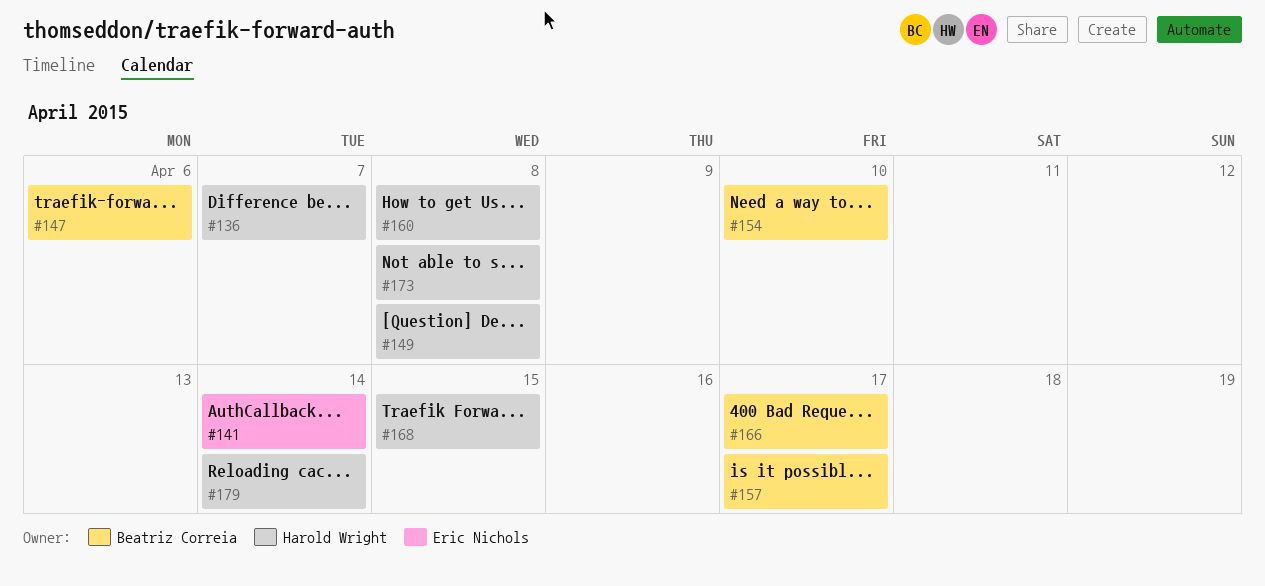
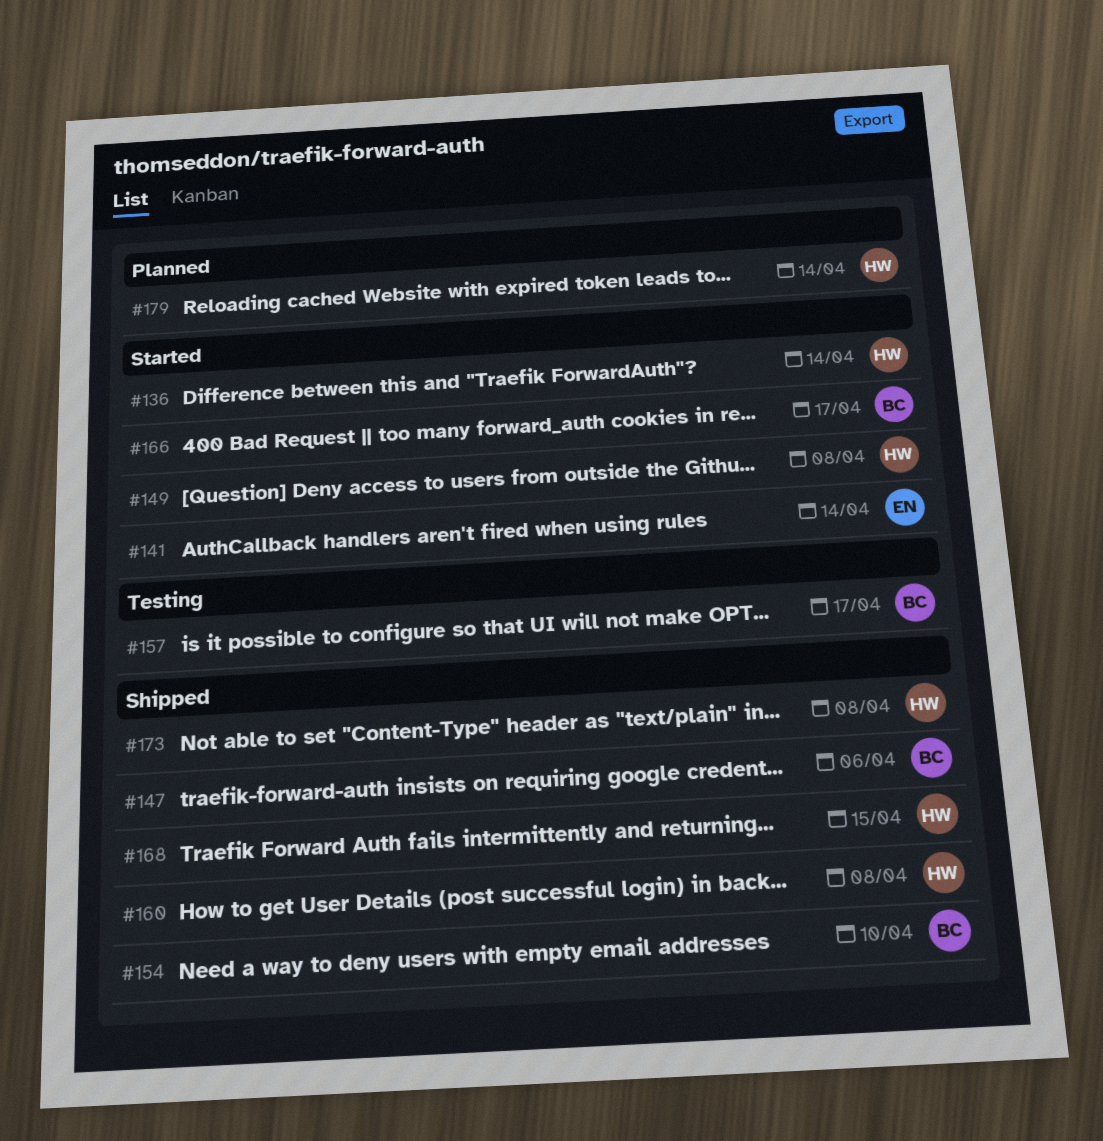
#136, due: Apr 7 -> Apr 14

